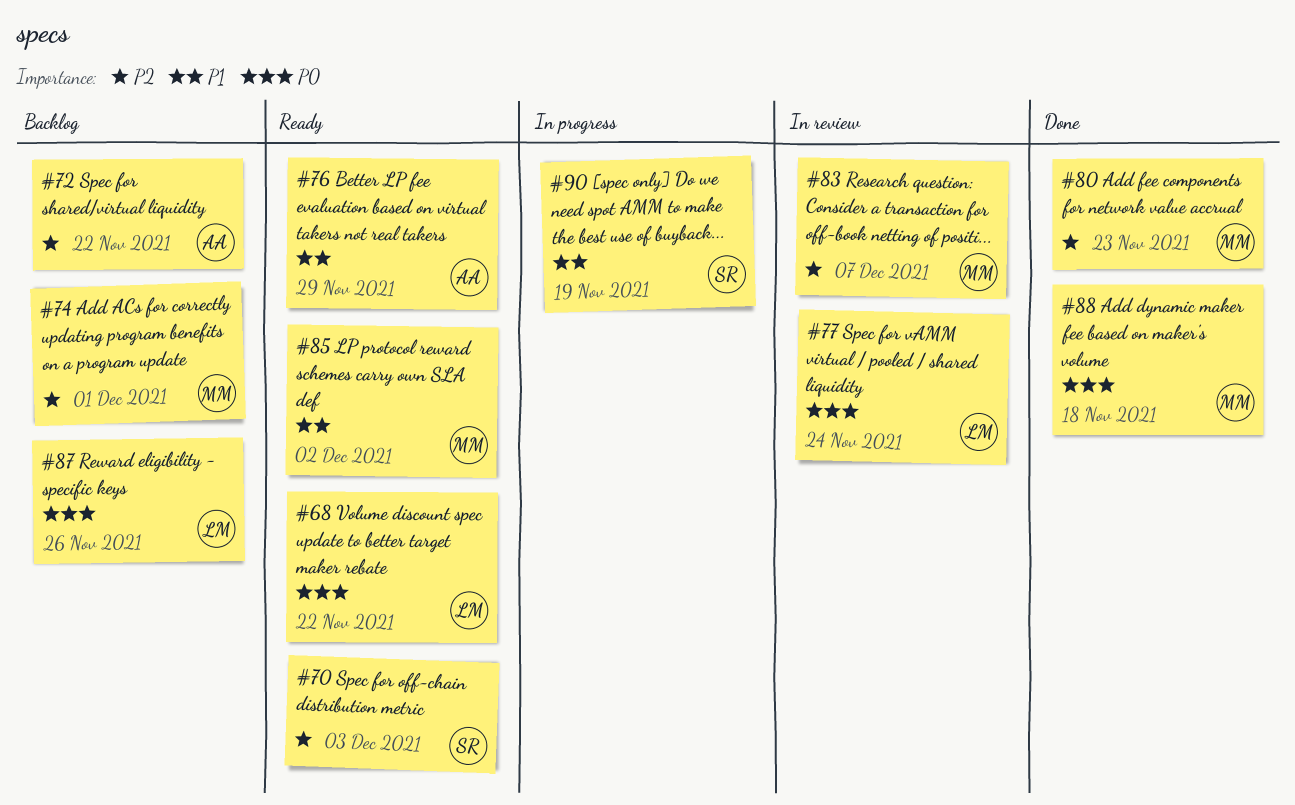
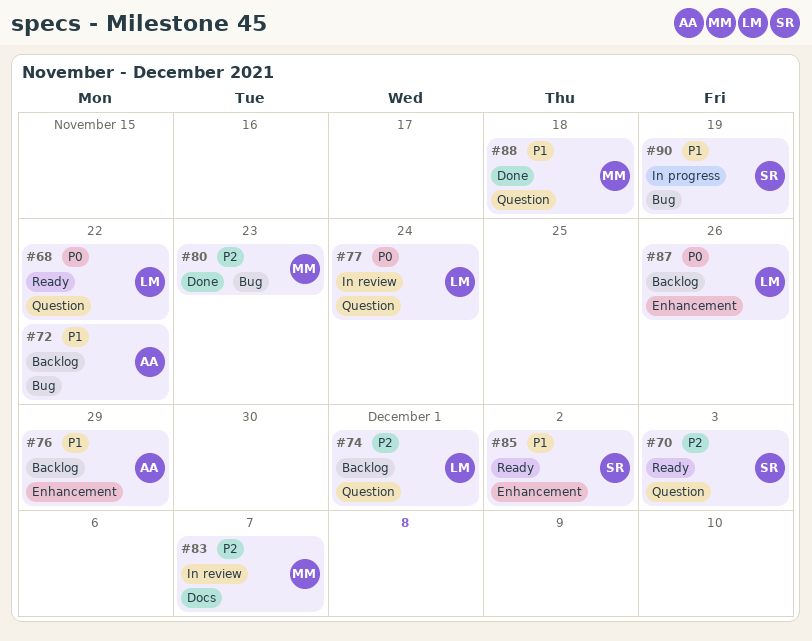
#72, priority: P2 -> P1
#74, owner: MM -> LM
#76, status: Ready -> Backlog
#85, owner: MM -> SR
#88, priority: P0 -> P1

